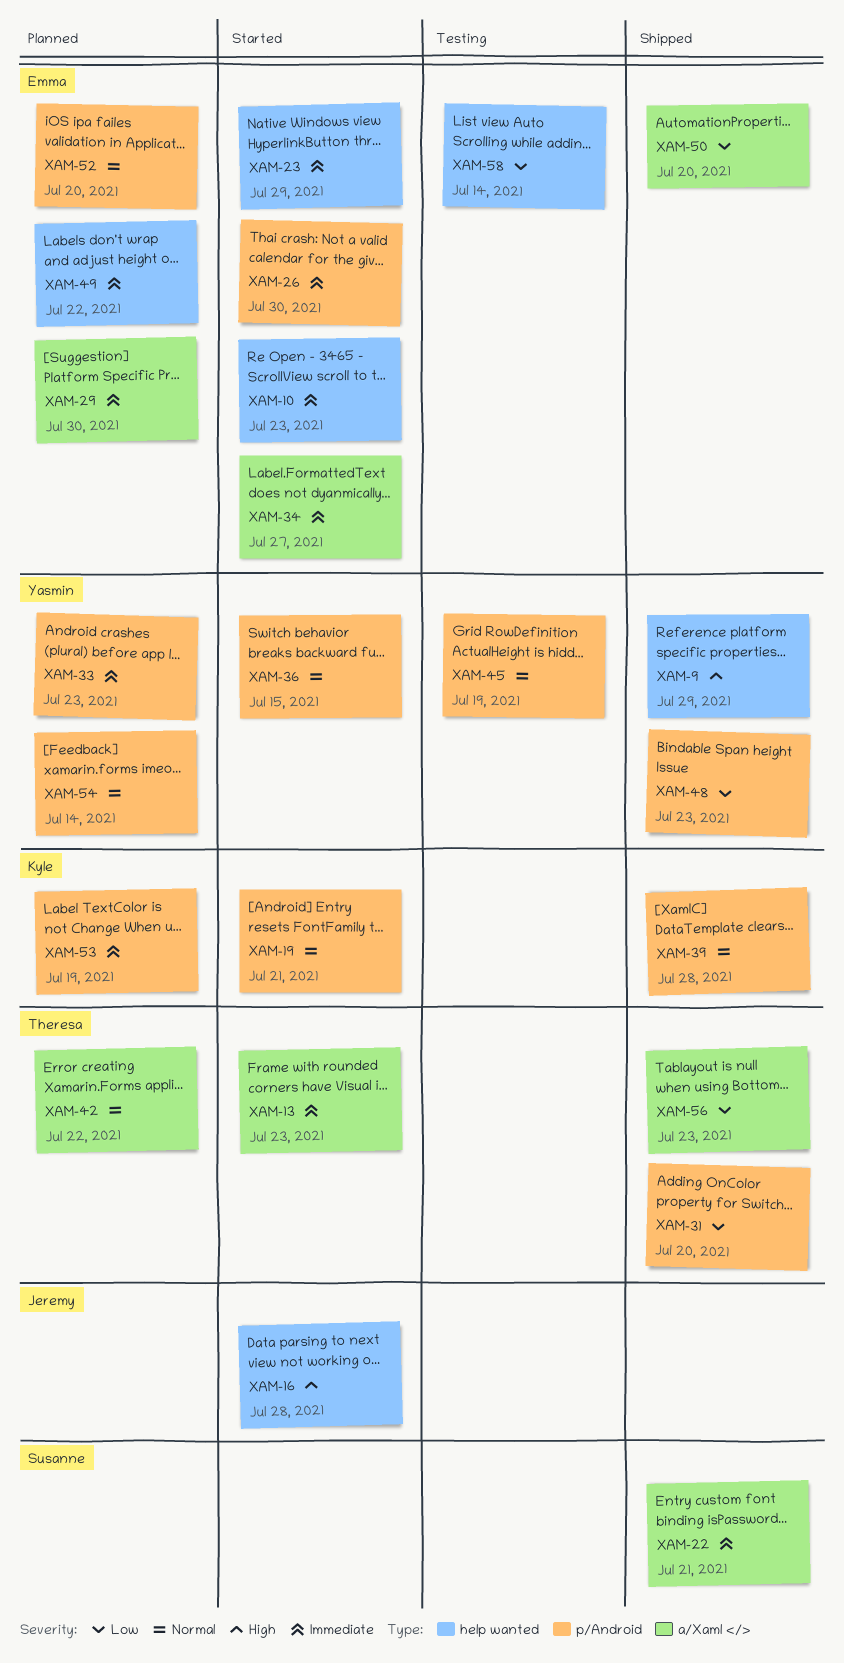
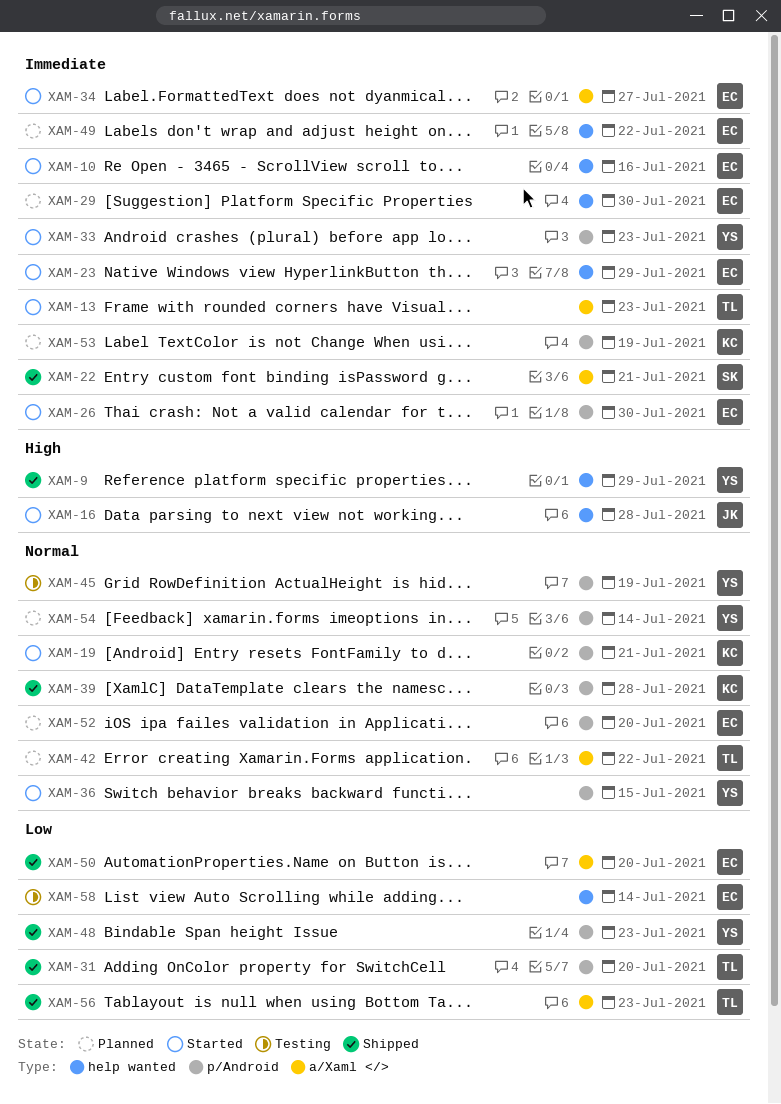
XAM-10, due: Jul 23 -> Jul 16
XAM-29, label: a/Xaml </> -> help wanted
XAM-33, status: Planned -> Started

